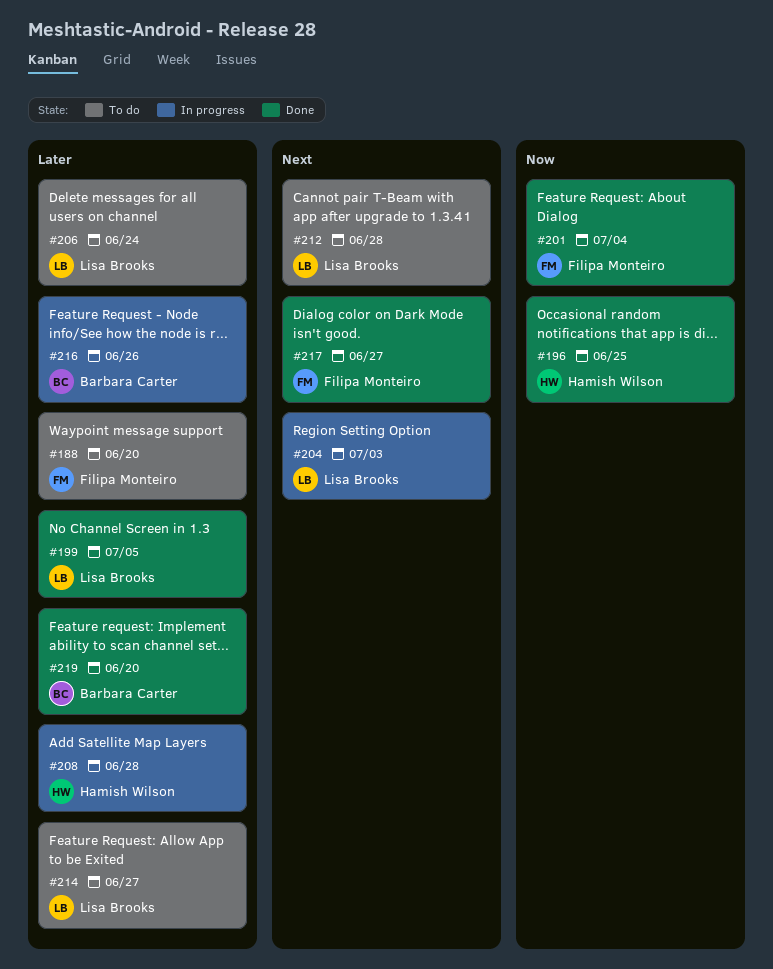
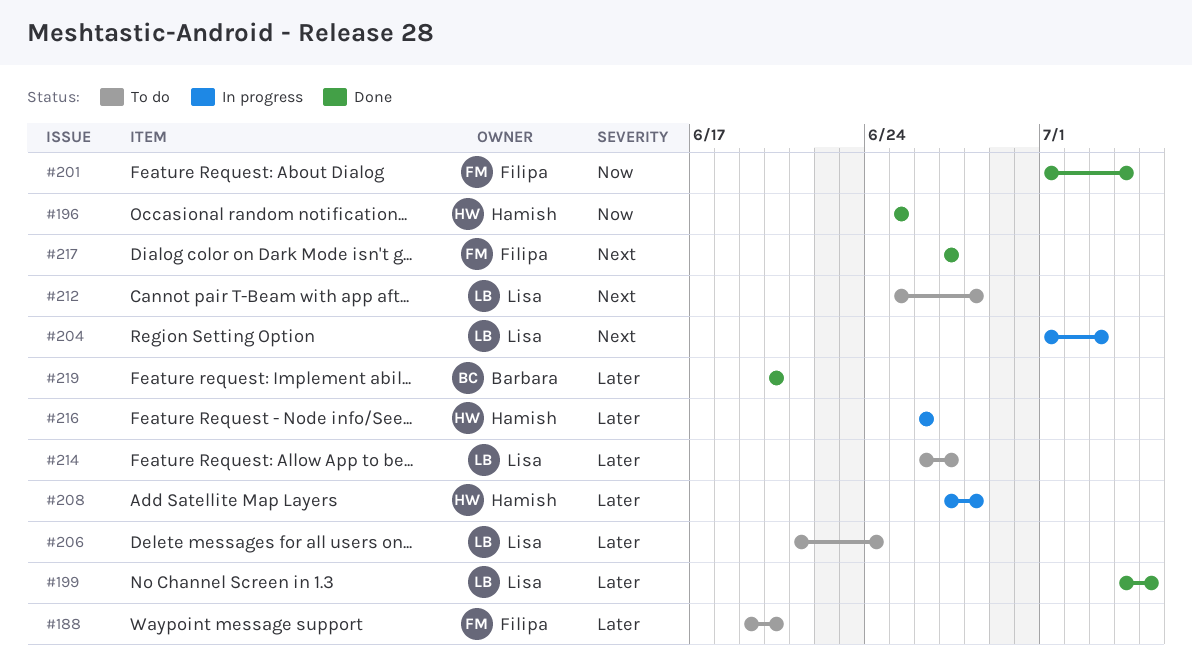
#216, owner: Barbara Carter -> Hamish Wilson

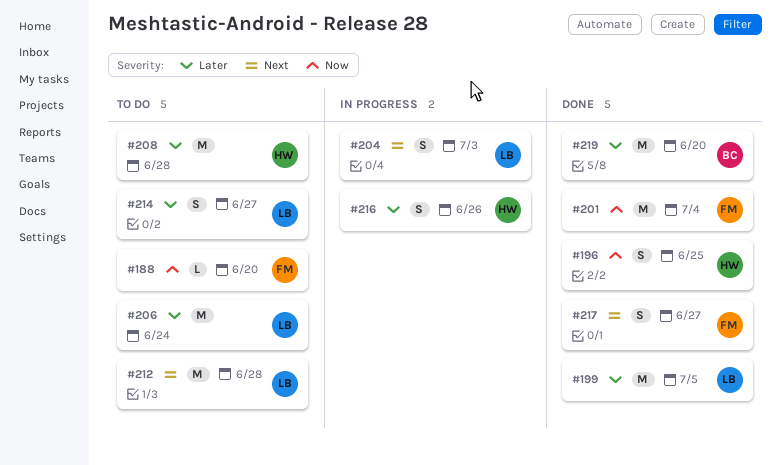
#188, priority: Later -> Now
#208, status: In progress -> To do

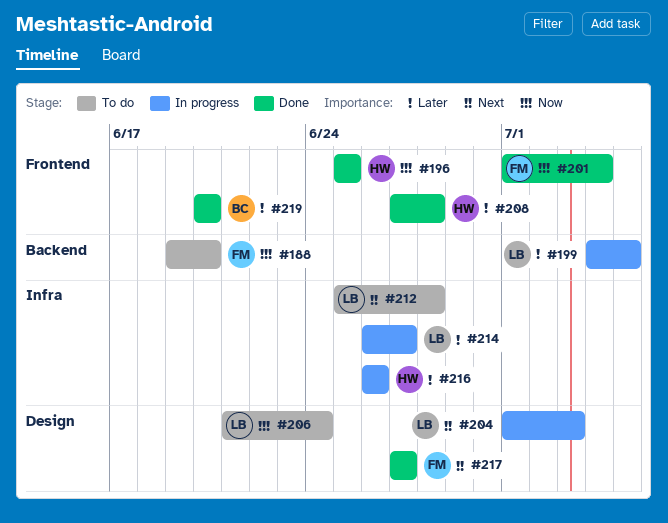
#199, status: Done -> In progress
#206, priority: Later -> Now
#208, status: To do -> Done
#214, status: To do -> In progress

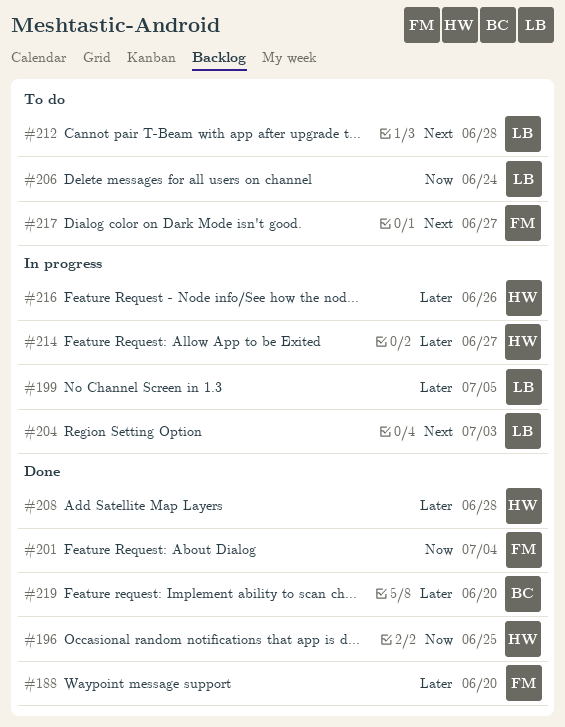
#188, status: To do -> Done
#188, priority: Now -> Later
#214, owner: LB -> HW
#217, status: Done -> To do

